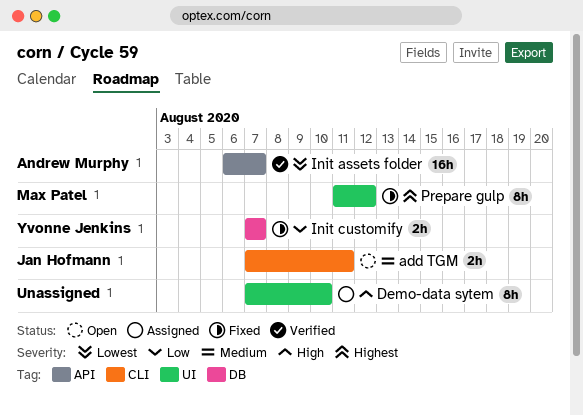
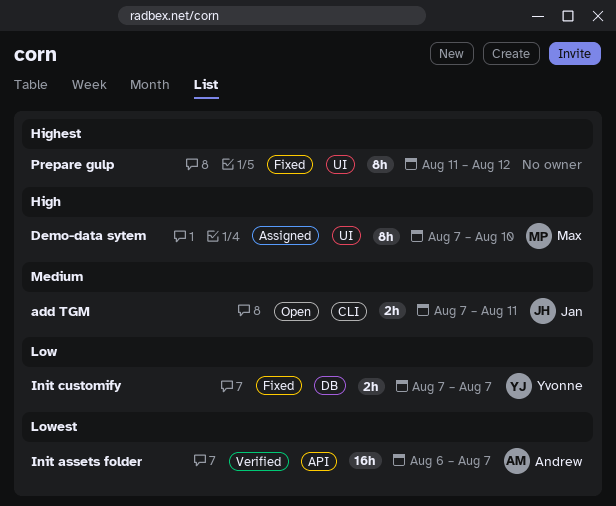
Demo-data sytem, owner: none -> Max Patel
Prepare gulp, owner: Max Patel -> none

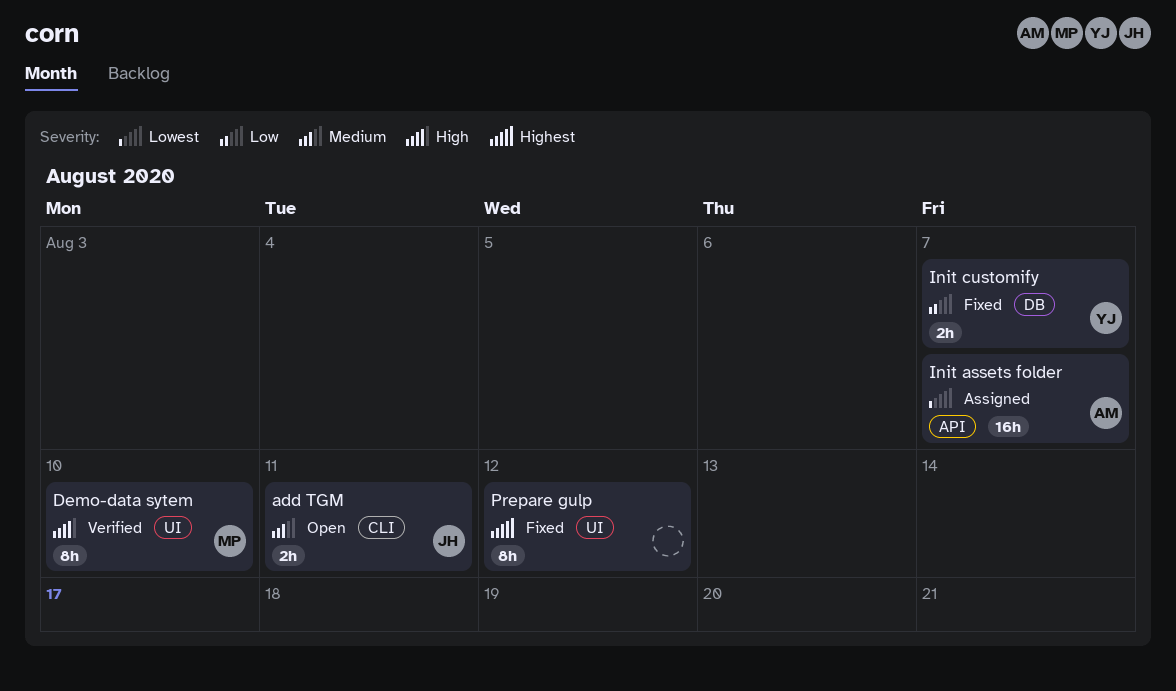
Demo-data sytem, status: Assigned -> Verified
Init assets folder, status: Verified -> Assigned

